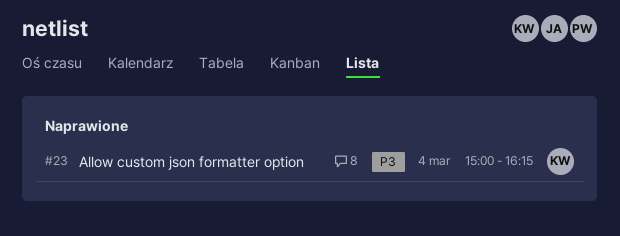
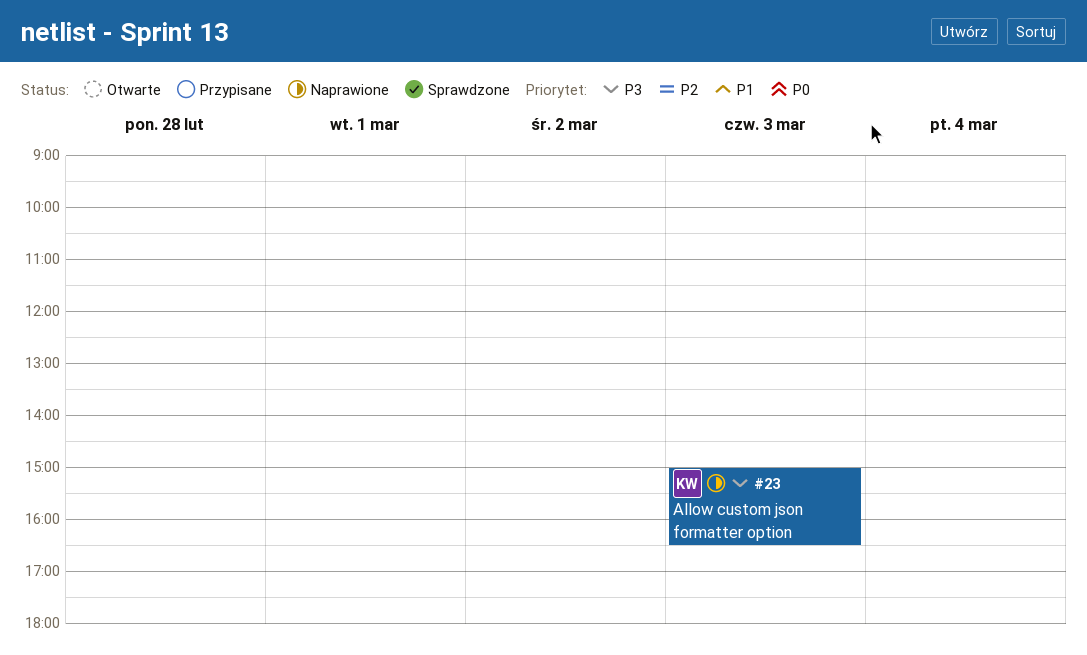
#23, day: Mar 4 -> Mar 3
#23, ends: 16:15 -> 16:30

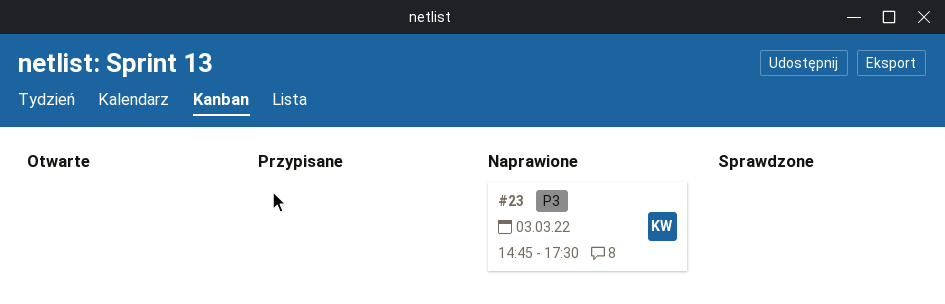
#23, begins: 15:00 -> 14:45
#23, ends: 16:30 -> 17:30

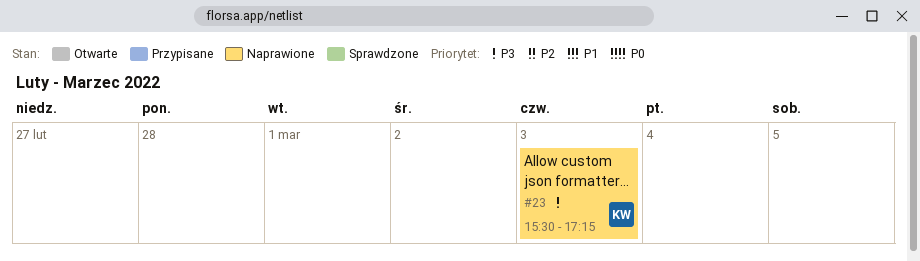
#23, begins: 14:45 -> 15:30
#23, ends: 17:30 -> 17:15

